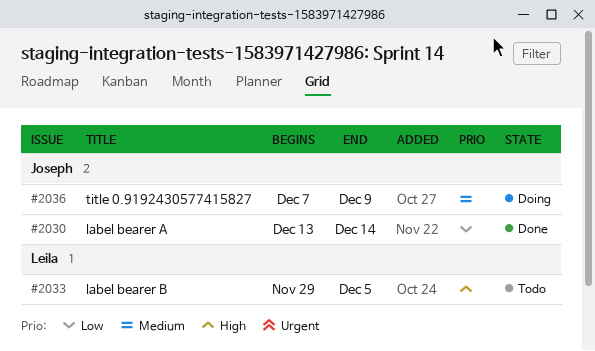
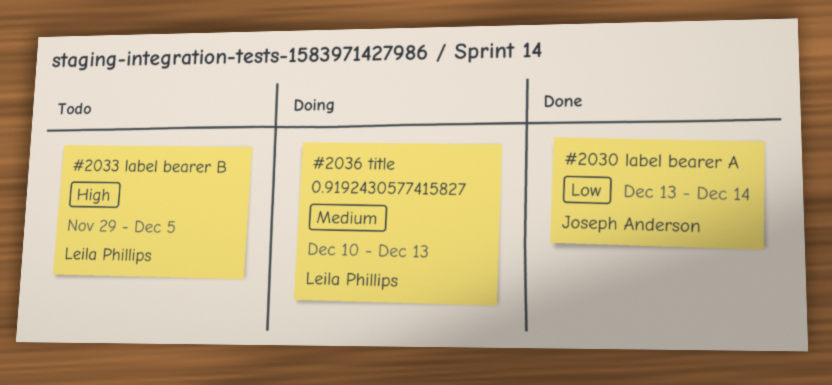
#2036, owner: Joseph Anderson -> Leila Phillips
#2036, start: Dec 7 -> Dec 10
#2036, due: Dec 9 -> Dec 13

